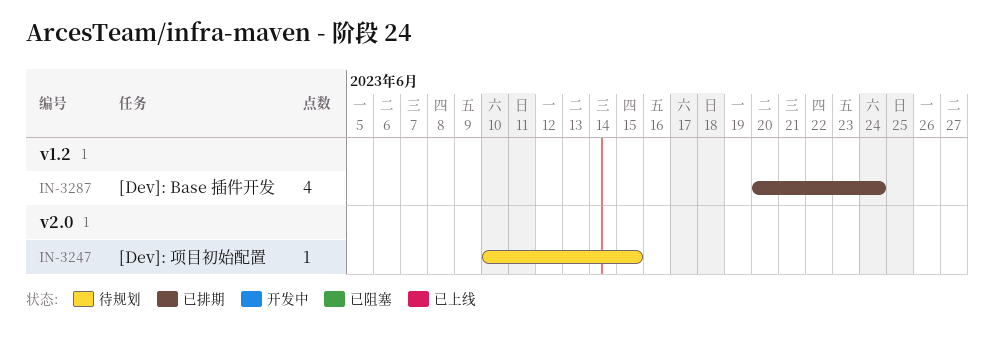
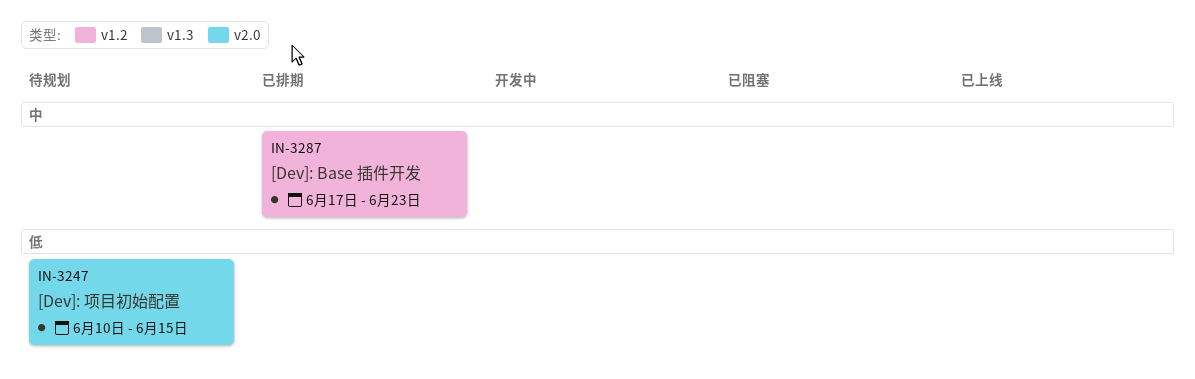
IN-3287, estimate: 4 -> 1
IN-3287, start: Jun 20 -> Jun 17
IN-3287, due: Jun 24 -> Jun 23

